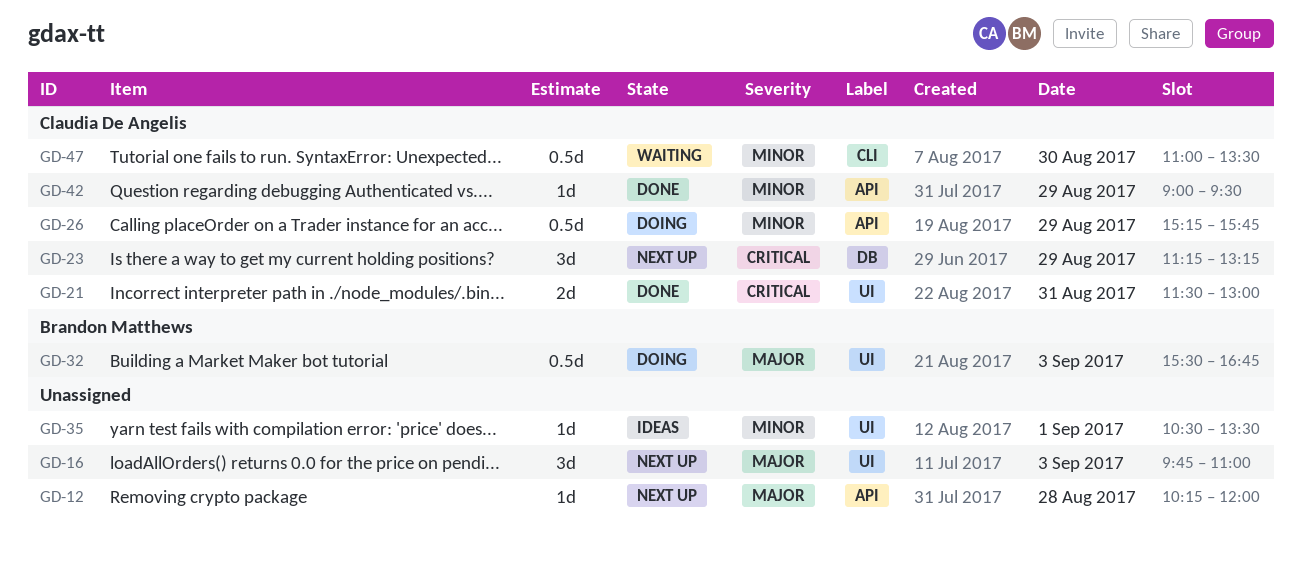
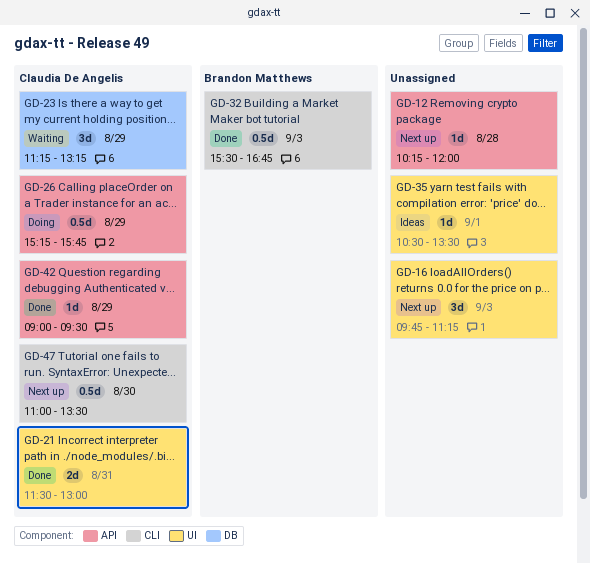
GD-16, ends: 11:00 -> 11:15
GD-23, status: Next up -> Waiting
GD-32, status: Doing -> Done
GD-32, label: UI -> CLI
GD-47, status: Waiting -> Next up

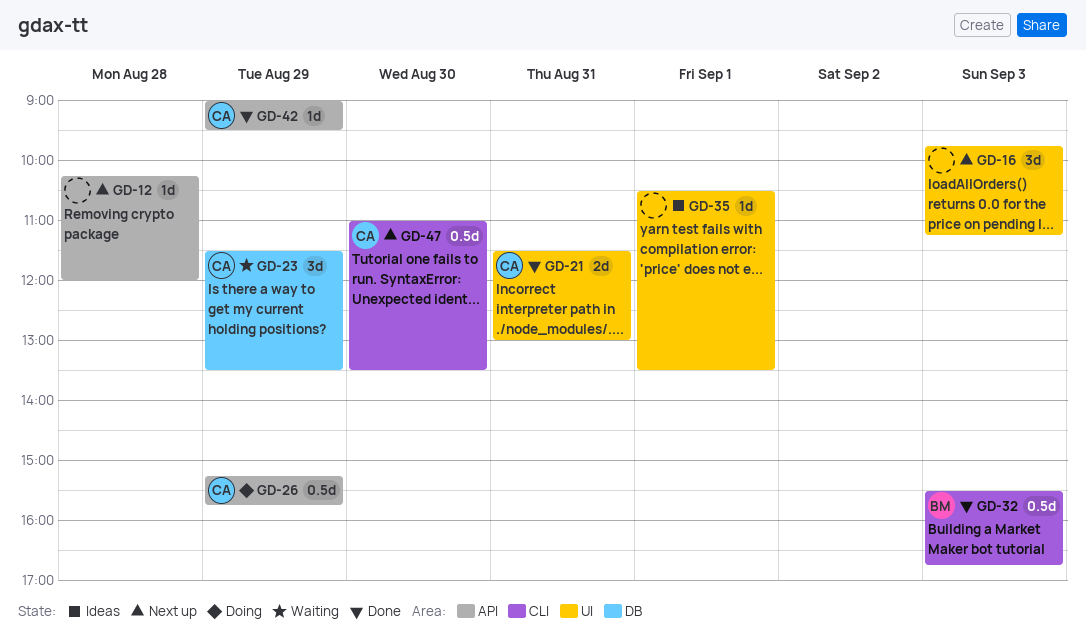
GD-23, begins: 11:15 -> 11:30
GD-23, ends: 13:15 -> 13:30

